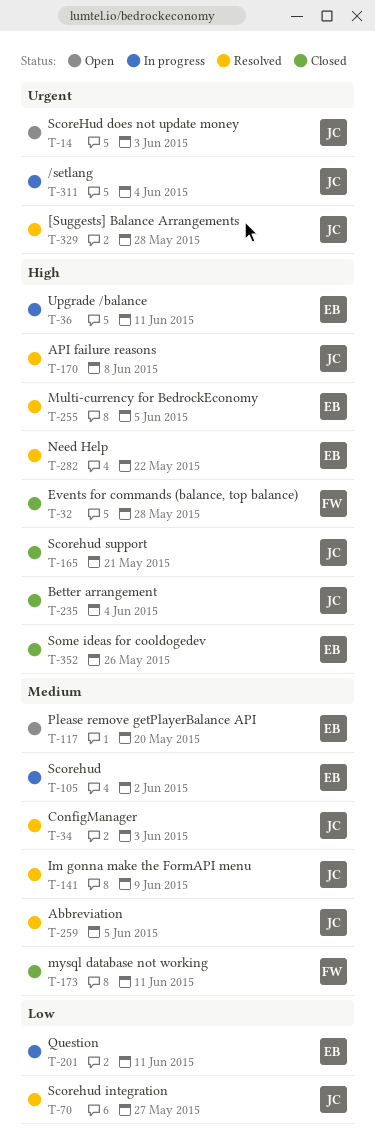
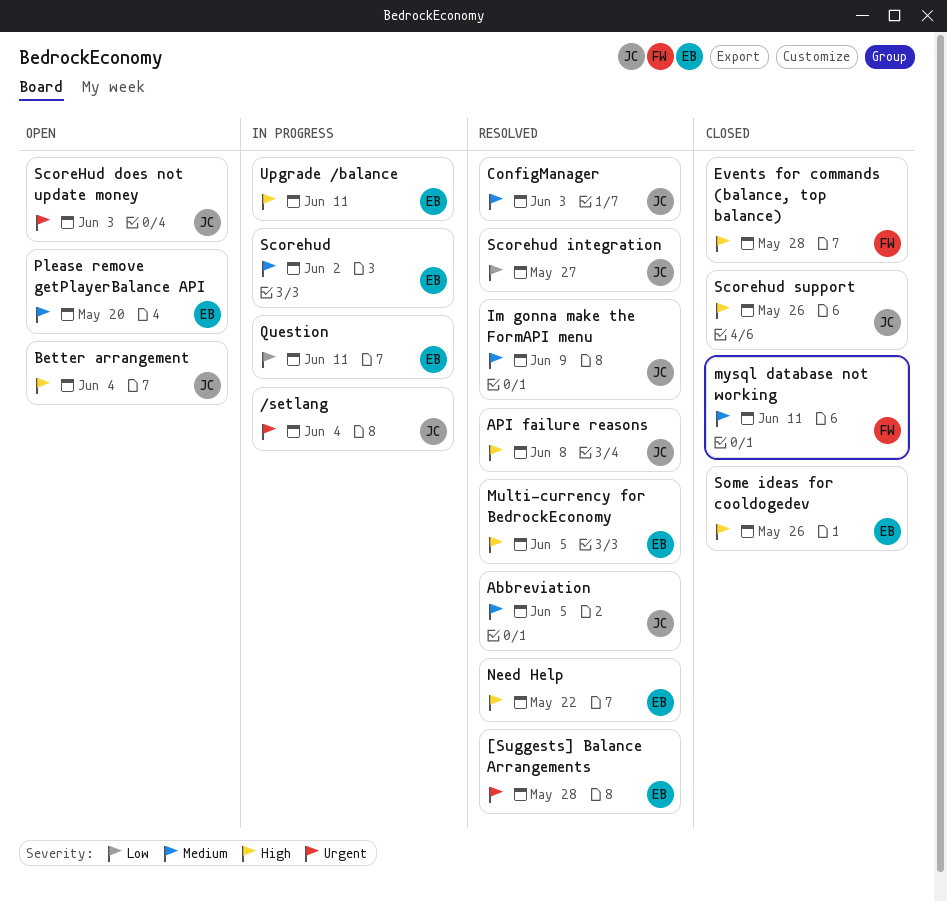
[Suggests] Balance Arrangements, owner: JC -> EB
Better arrangement, status: Closed -> Open
Scorehud support, due: May 21 -> May 26

